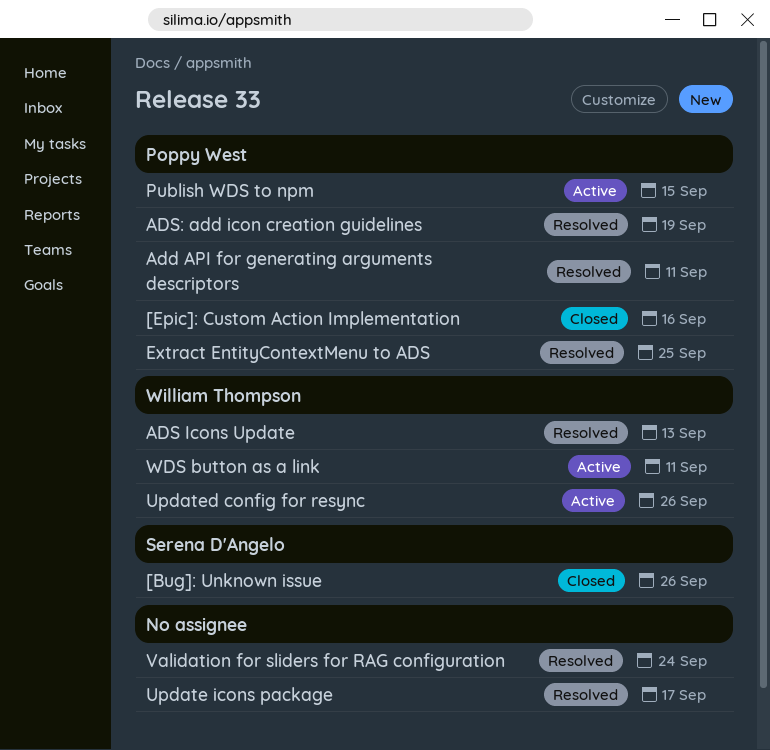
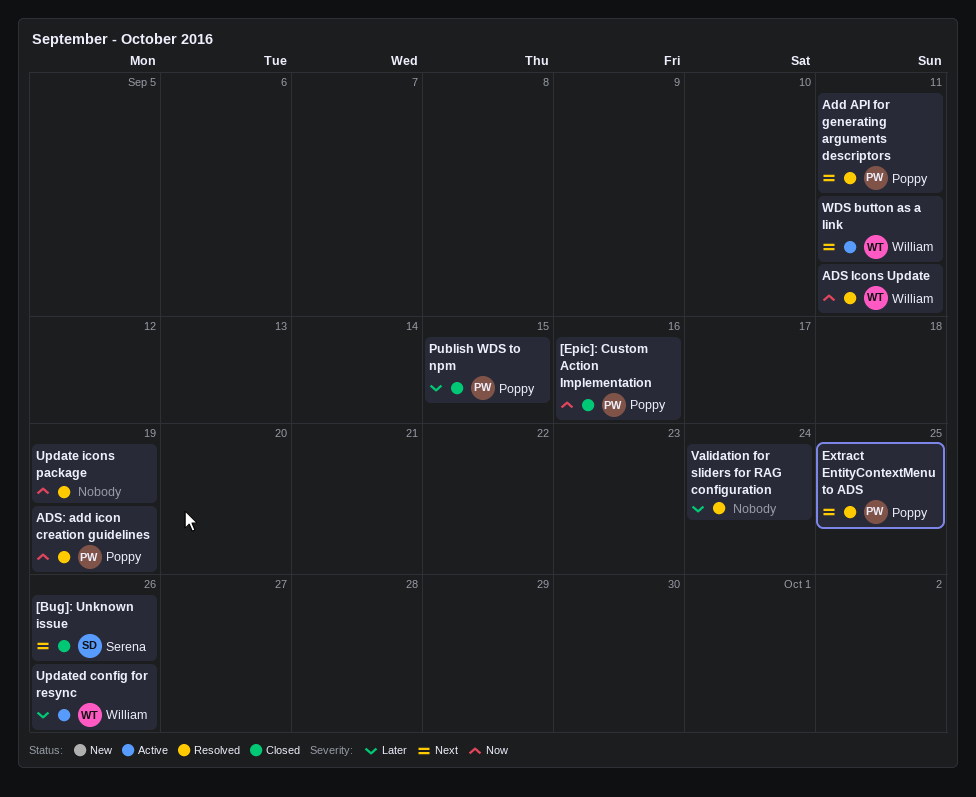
ADS Icons Update, due: Sep 13 -> Sep 11
Publish WDS to npm, status: Active -> Closed
Update icons package, due: Sep 17 -> Sep 19

